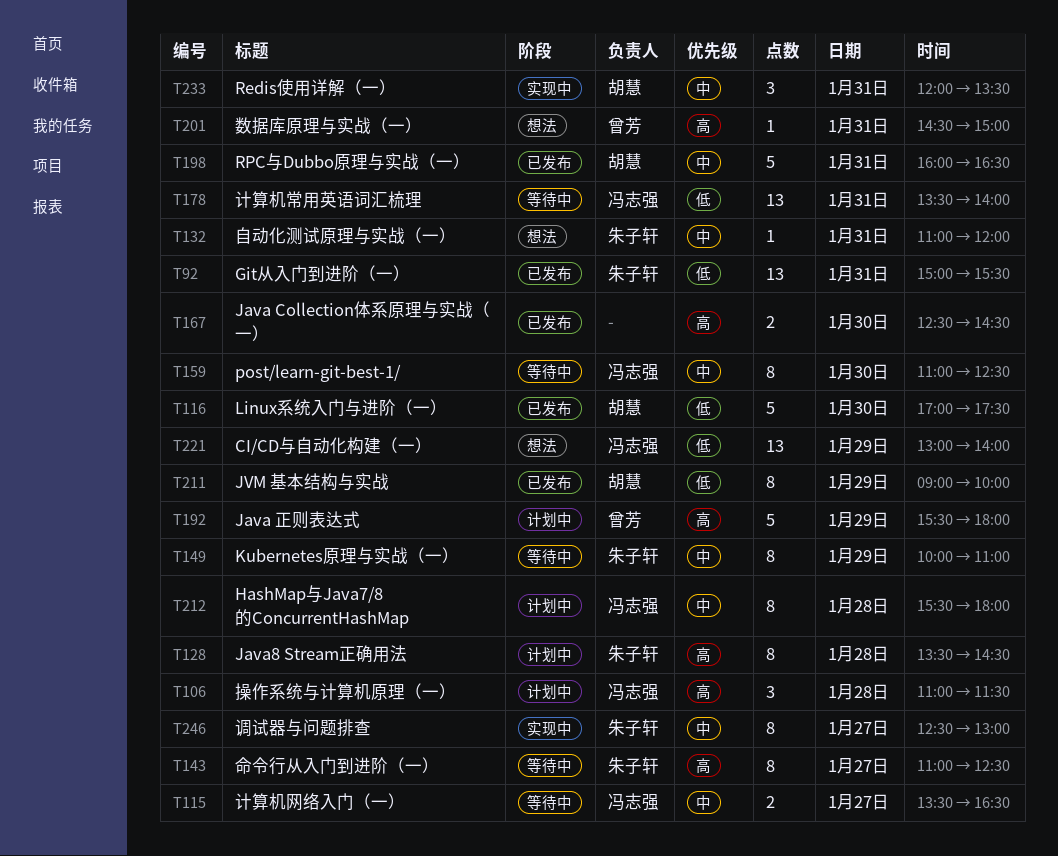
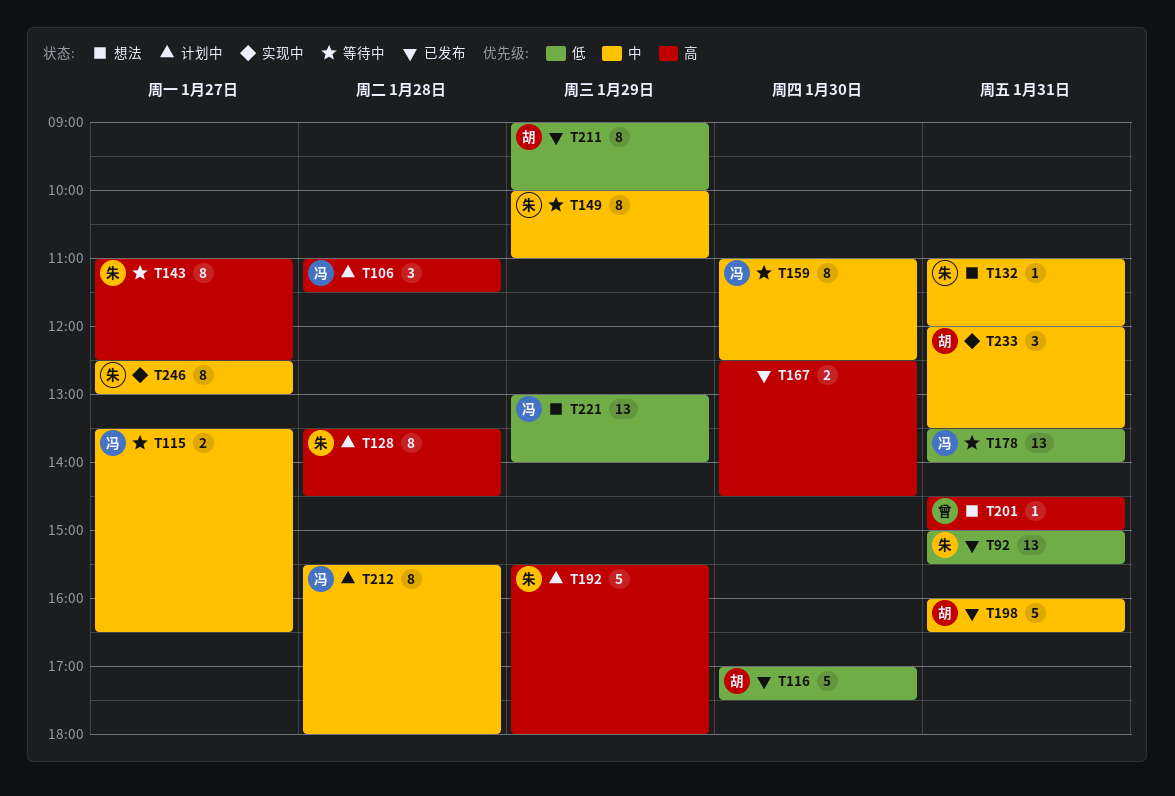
T192, owner: 曾芳 -> 朱子轩

